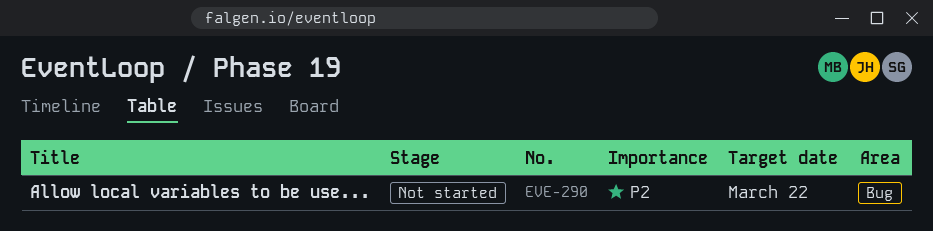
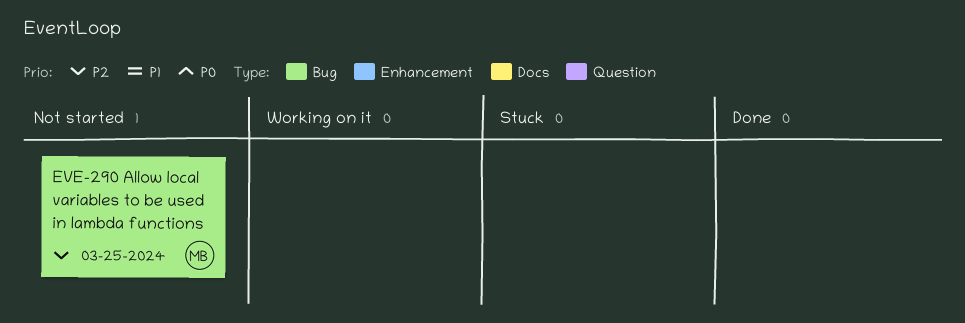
EVE-290, due: Mar 22 -> Mar 25

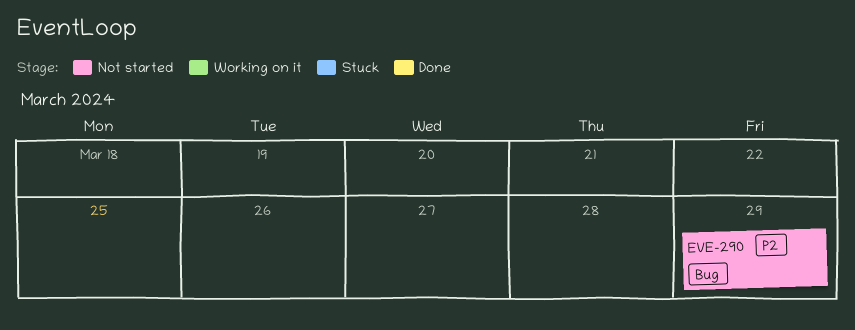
EVE-290, due: Mar 25 -> Mar 29

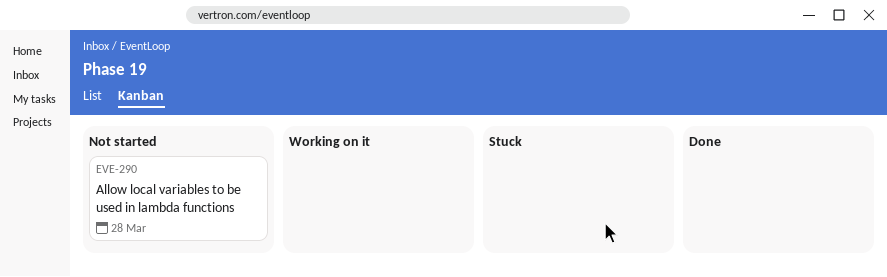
EVE-290, due: Mar 29 -> Mar 28

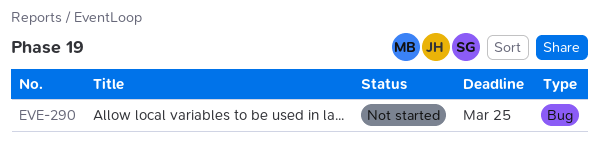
EVE-290, due: Mar 28 -> Mar 25

